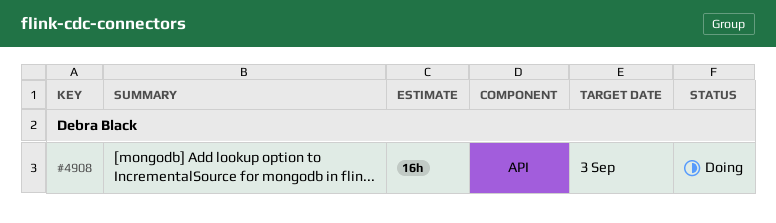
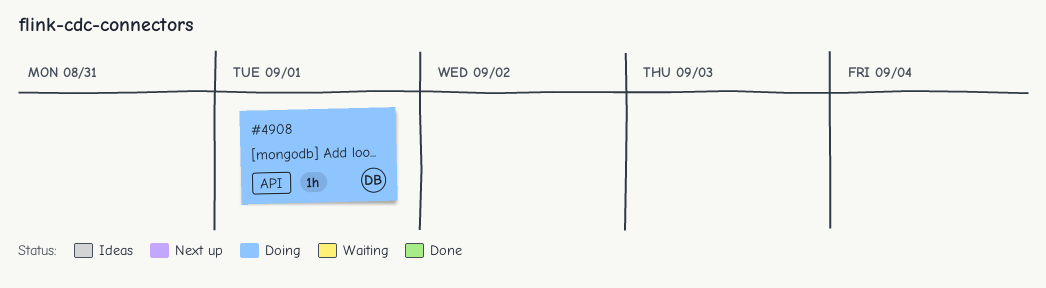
#4908, estimate: 16h -> 1h
#4908, due: Sep 3 -> Sep 1

